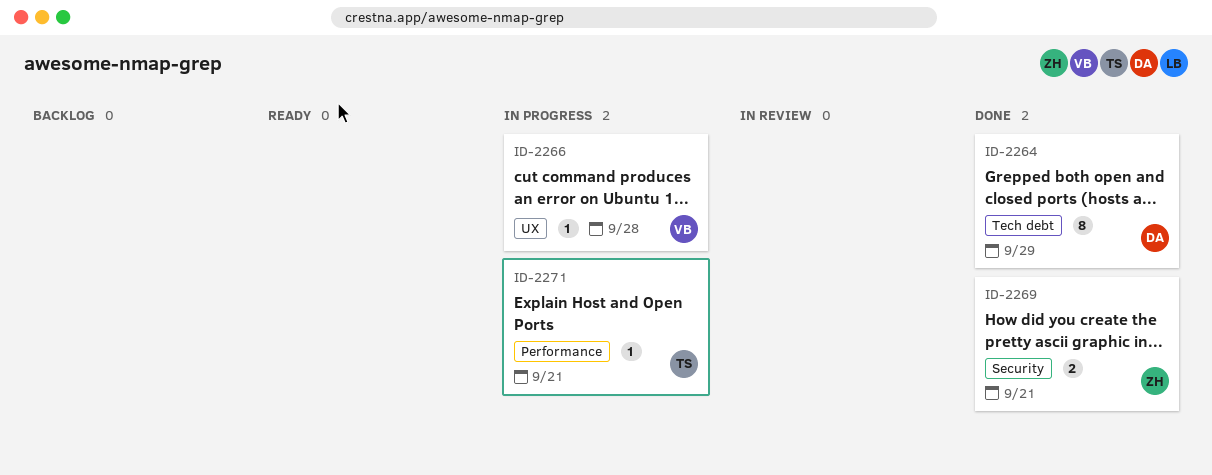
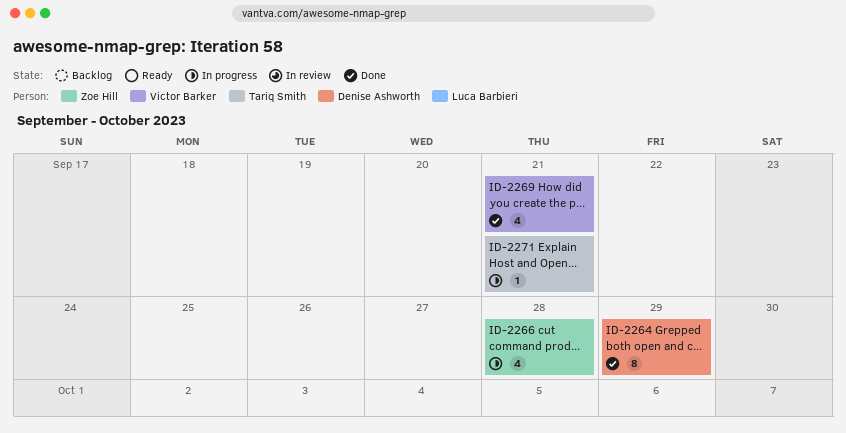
ID-2266, owner: Victor Barker -> Zoe Hill
ID-2266, estimate: 1 -> 4
ID-2269, owner: Zoe Hill -> Victor Barker
ID-2269, estimate: 2 -> 4

